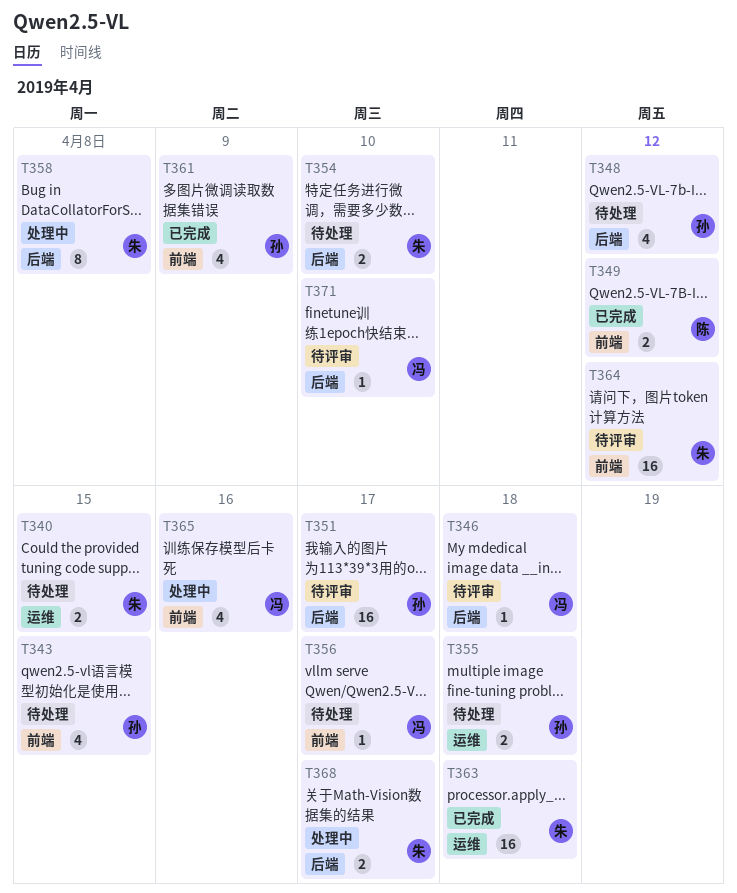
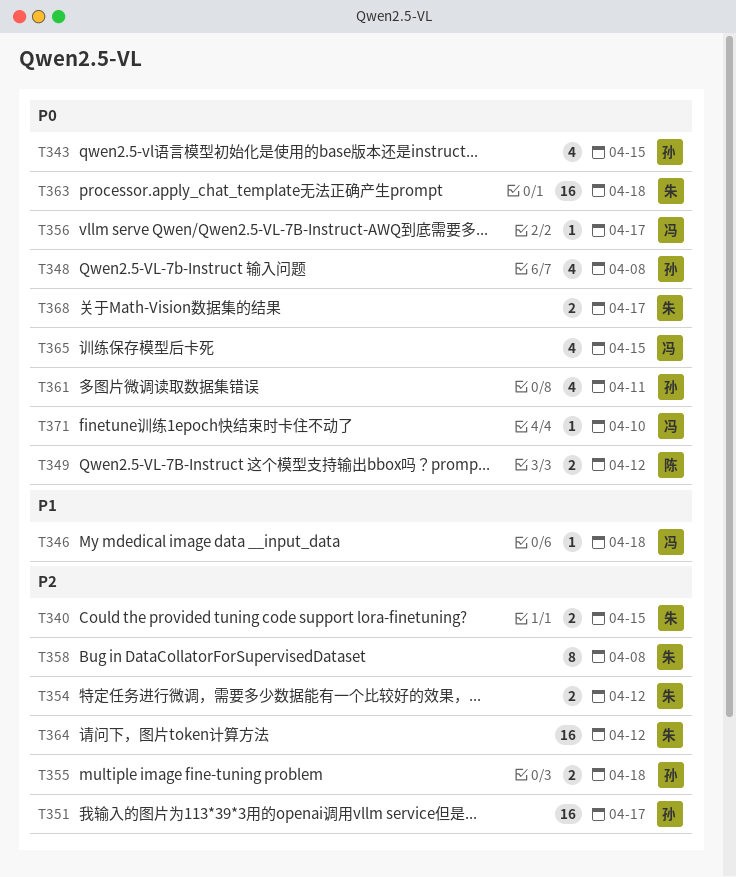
T348, due: Apr 12 -> Apr 8
T354, due: Apr 10 -> Apr 12
T361, due: Apr 9 -> Apr 11
T365, due: Apr 16 -> Apr 15

